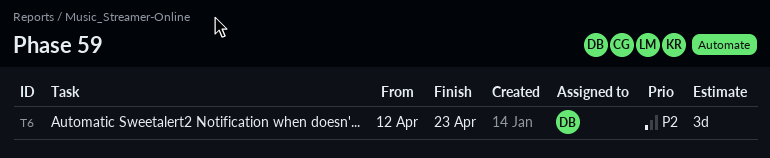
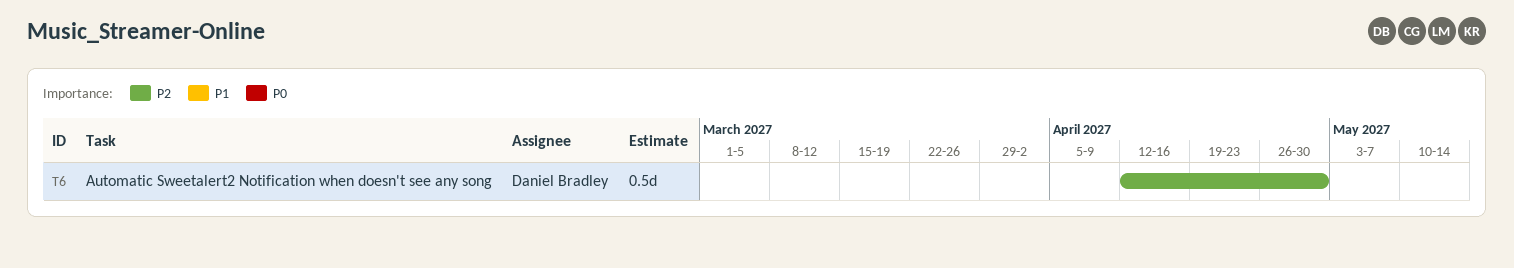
T6, estimate: 3d -> 0.5d
T6, due: Apr 23 -> Apr 30

